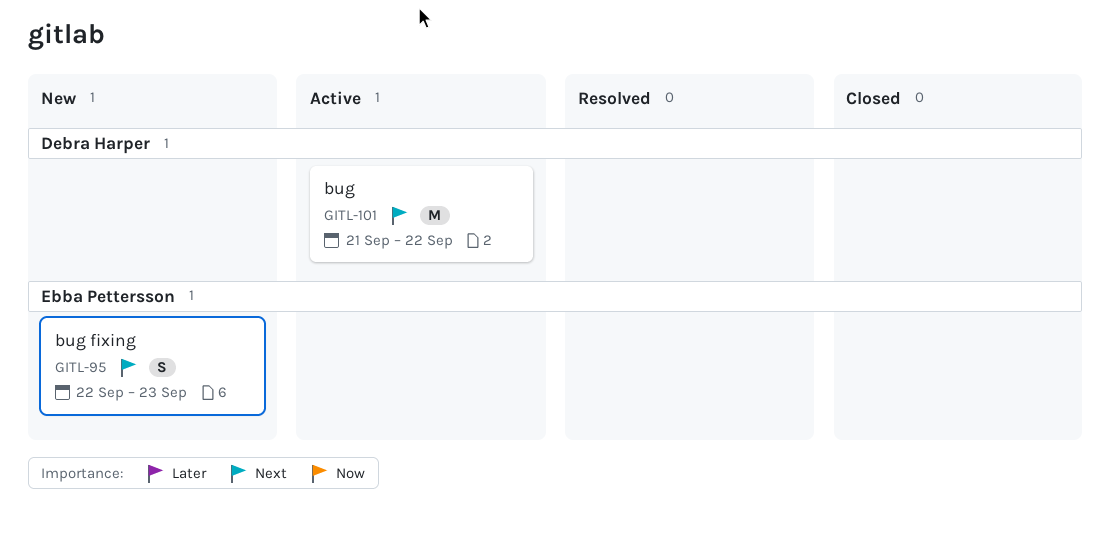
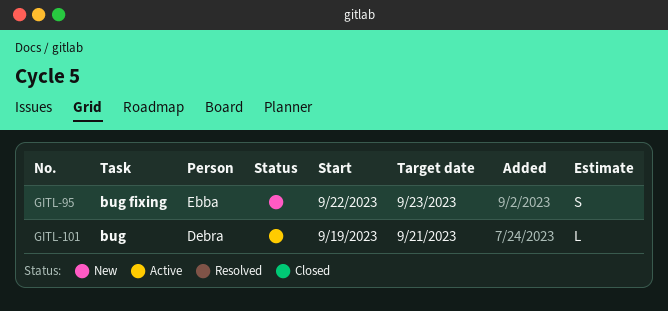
GITL-101, estimate: M -> L
GITL-101, start: Sep 21 -> Sep 19
GITL-101, due: Sep 22 -> Sep 21

